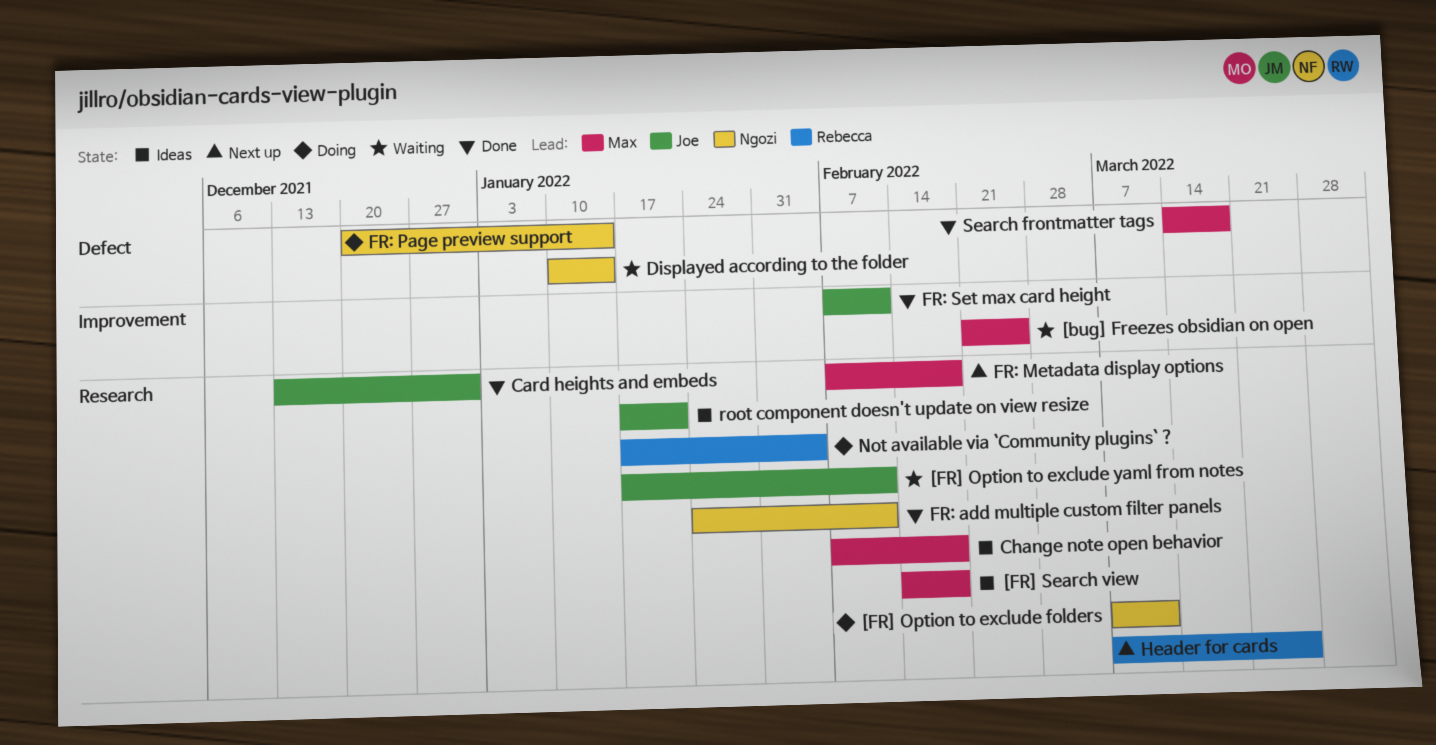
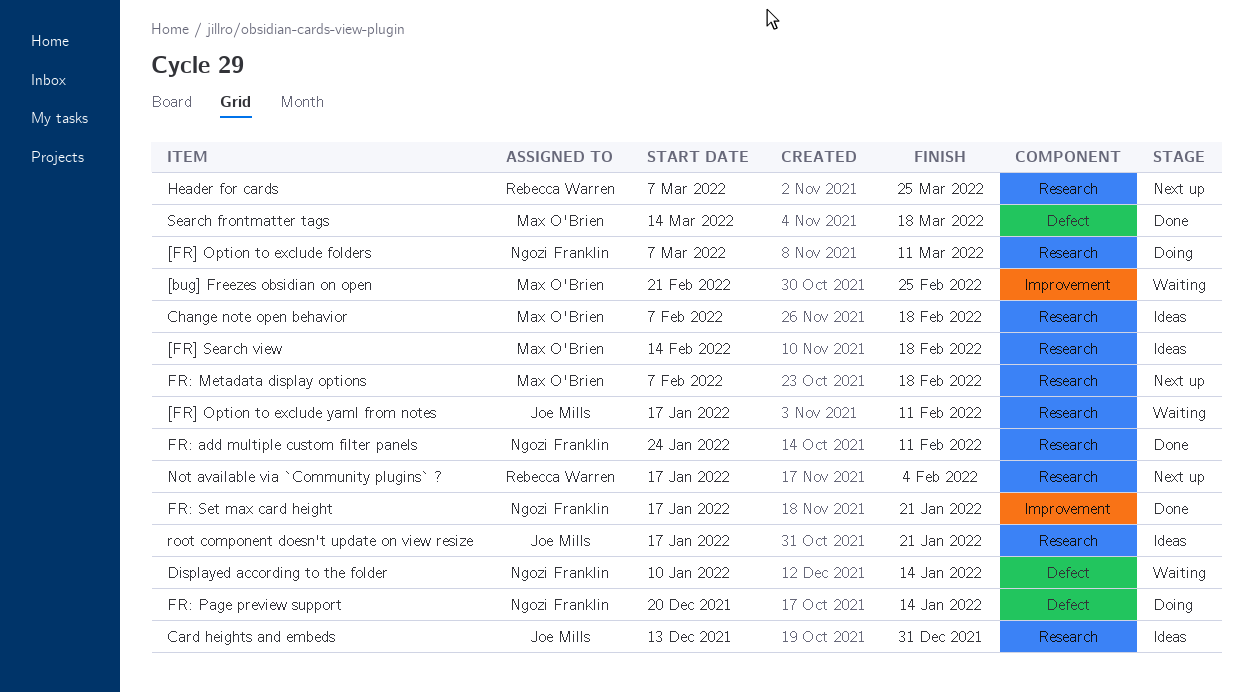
Card heights and embeds, status: Done -> Ideas
FR: Set max card height, owner: Joe Mills -> Ngozi Franklin
FR: Set max card height, start: Feb 7 -> Jan 17
FR: Set max card height, due: Feb 11 -> Jan 21
Not available via `Community plugins` ?, status: Doing -> Next up

